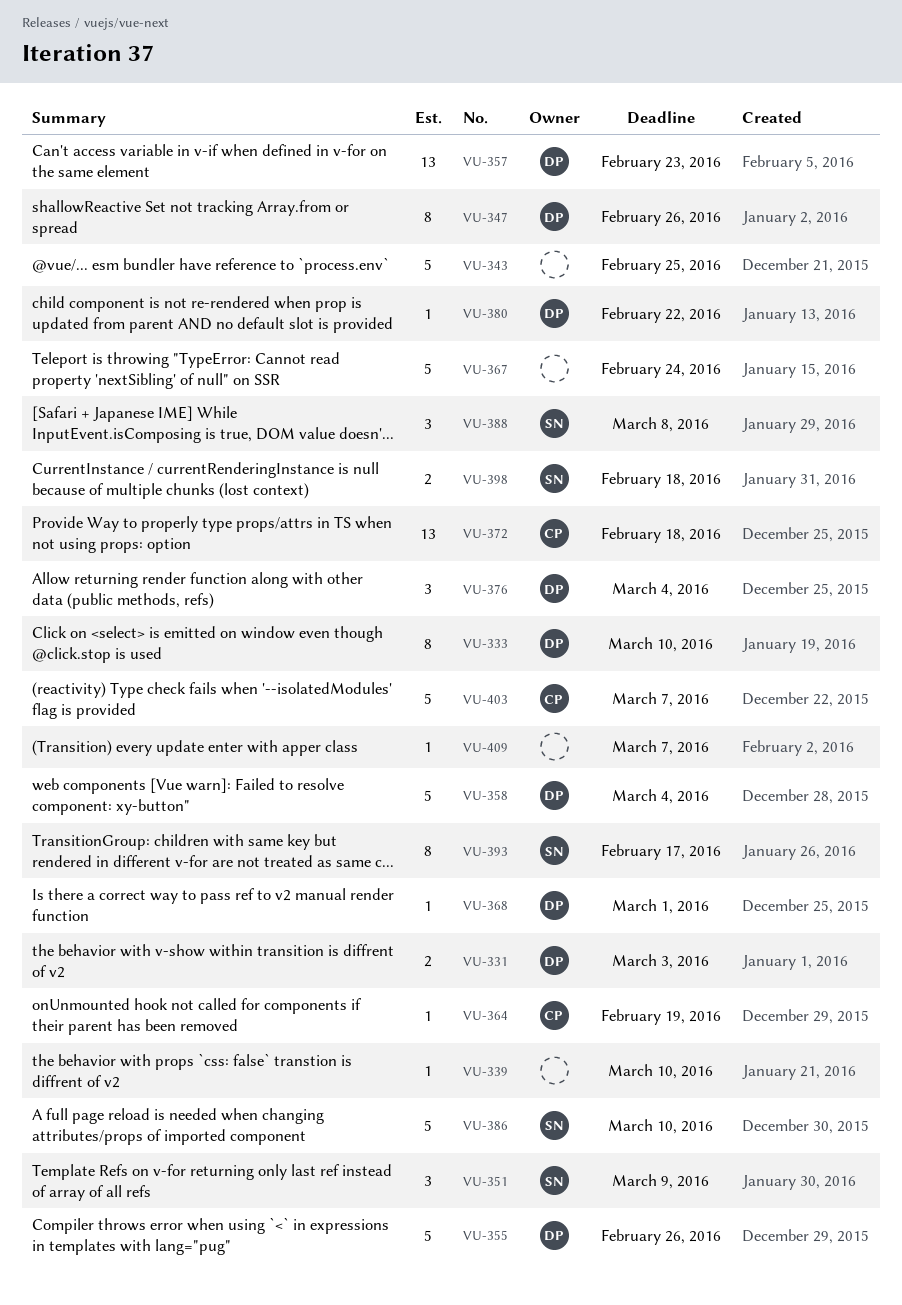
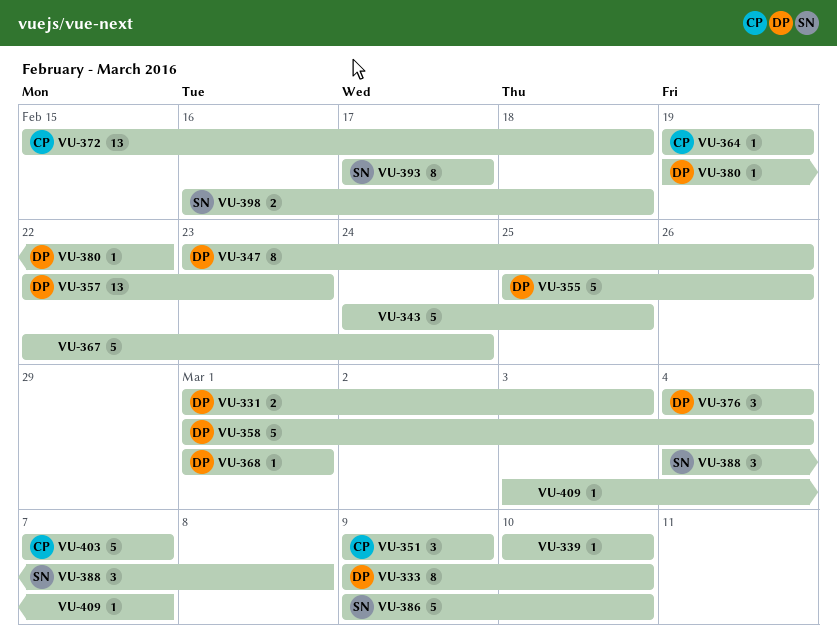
VU-351, owner: SN -> CP

